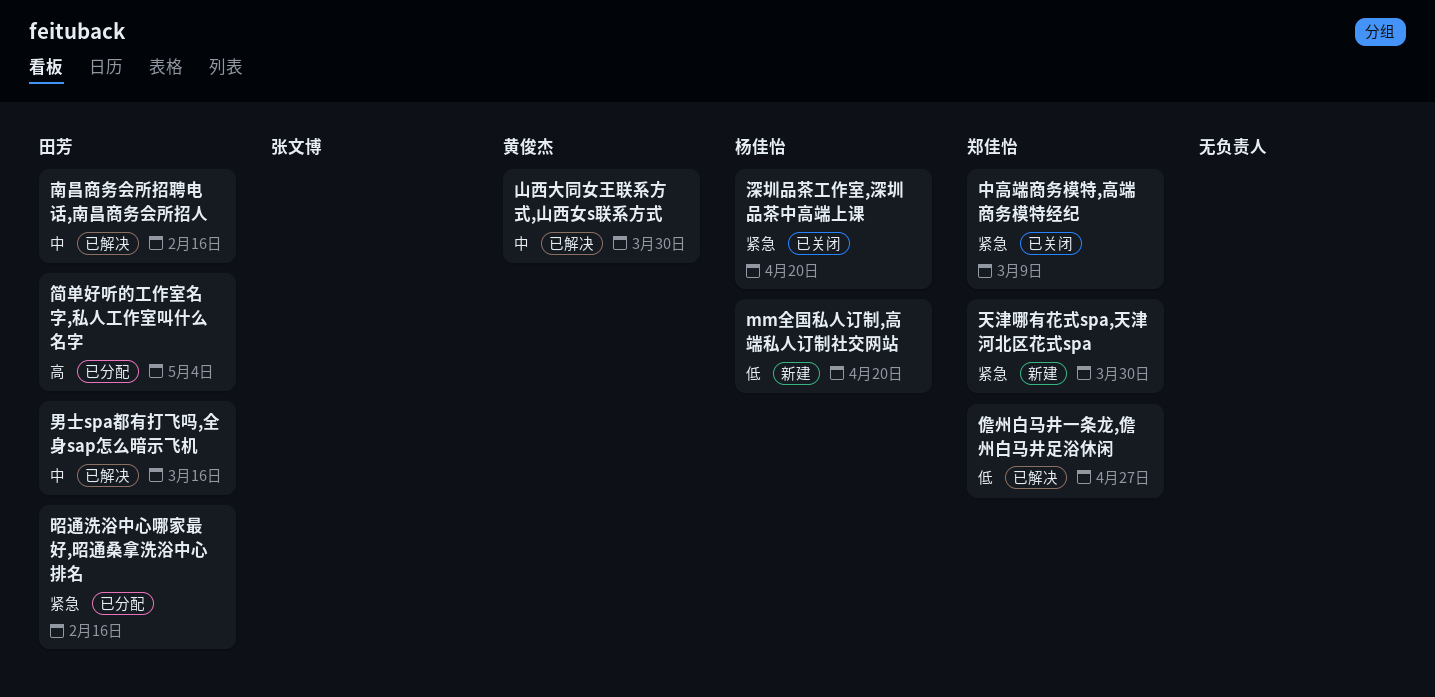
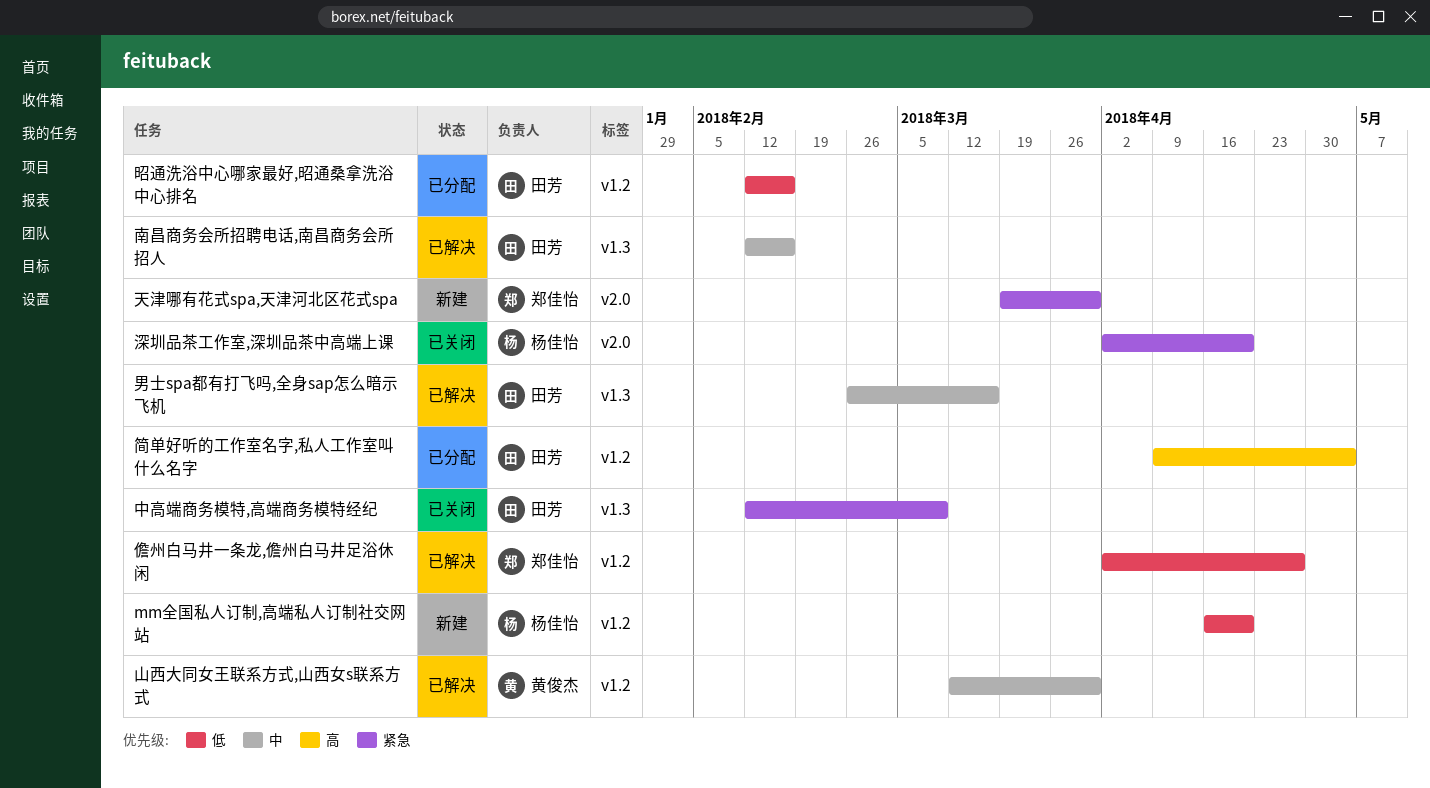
中高端商务模特,高端商务模特经纪, owner: 郑佳怡 -> 田芳
昭通洗浴中心哪家最好,昭通桑拿洗浴中心排名, priority: 紧急 -> 低

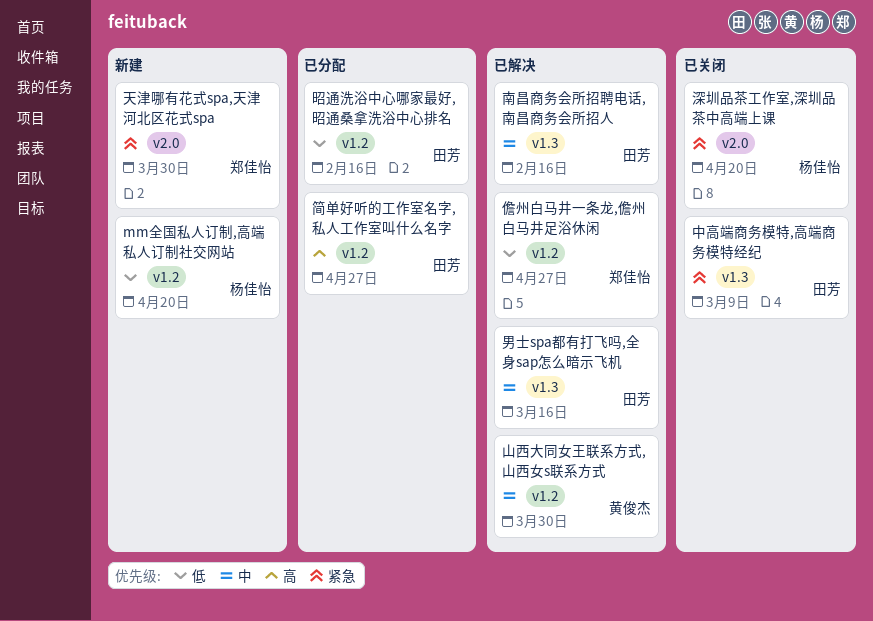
简单好听的工作室名字,私人工作室叫什么名字, due: May 4 -> Apr 27

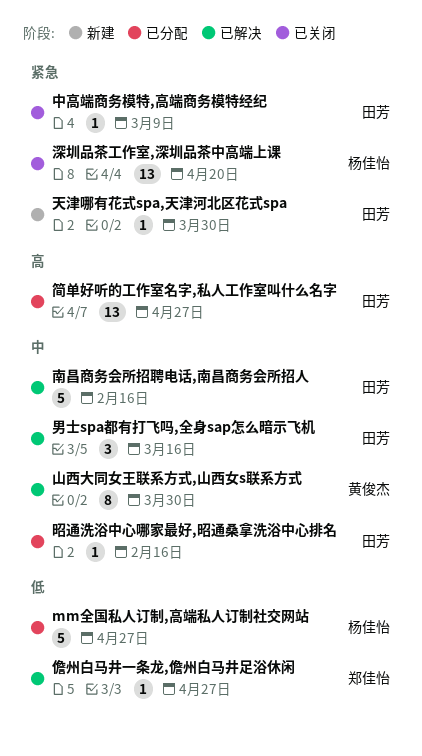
mm全国私人订制,高端私人订制社交网站, status: 新建 -> 已分配
mm全国私人订制,高端私人订制社交网站, due: Apr 20 -> Apr 27
天津哪有花式spa,天津河北区花式spa, owner: 郑佳怡 -> 田芳
昭通洗浴中心哪家最好,昭通桑拿洗浴中心排名, priority: 低 -> 中

